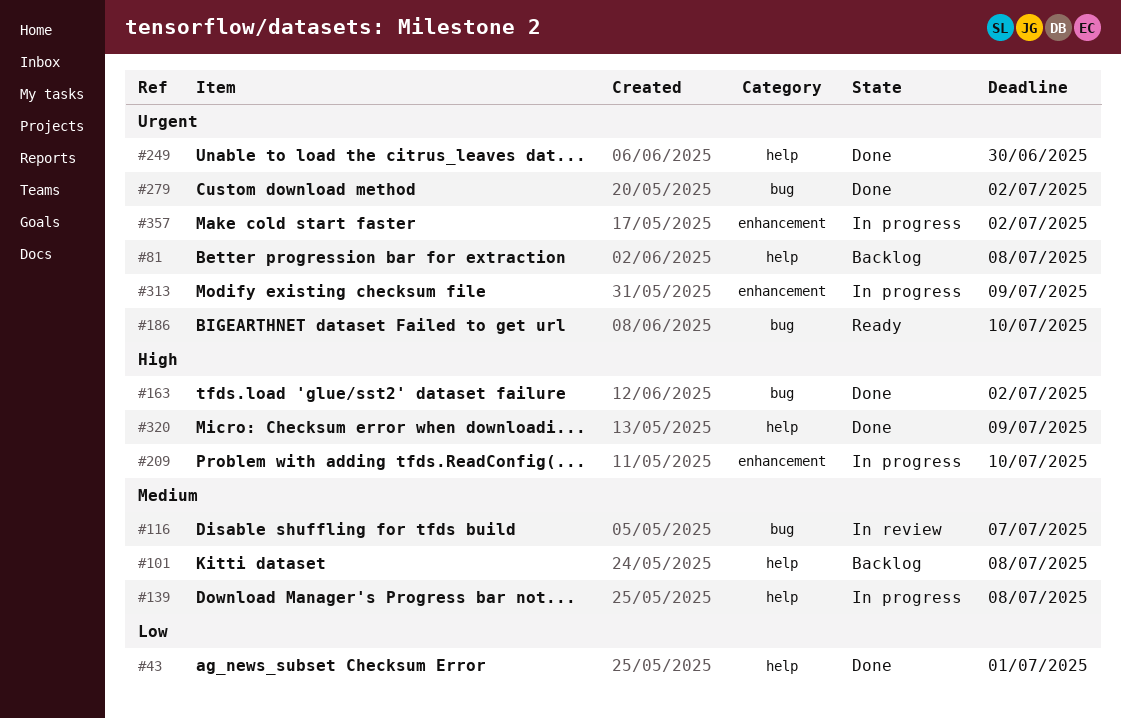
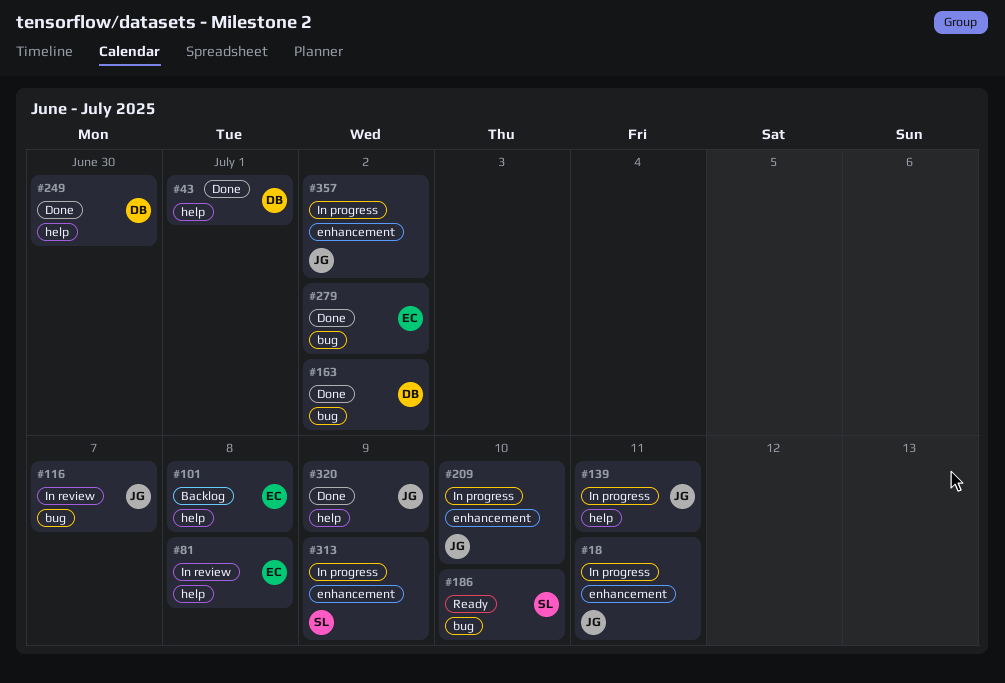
#18: none -> present
#81, status: Backlog -> In review
#139, due: Jul 8 -> Jul 11

